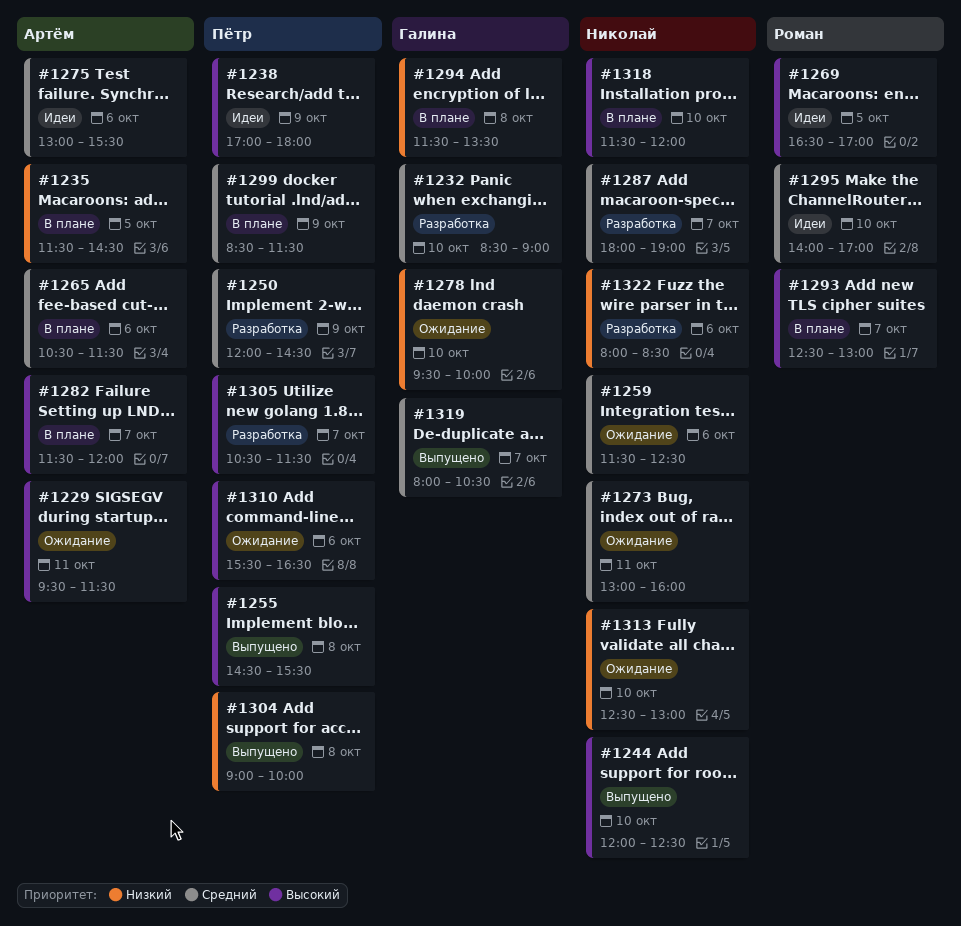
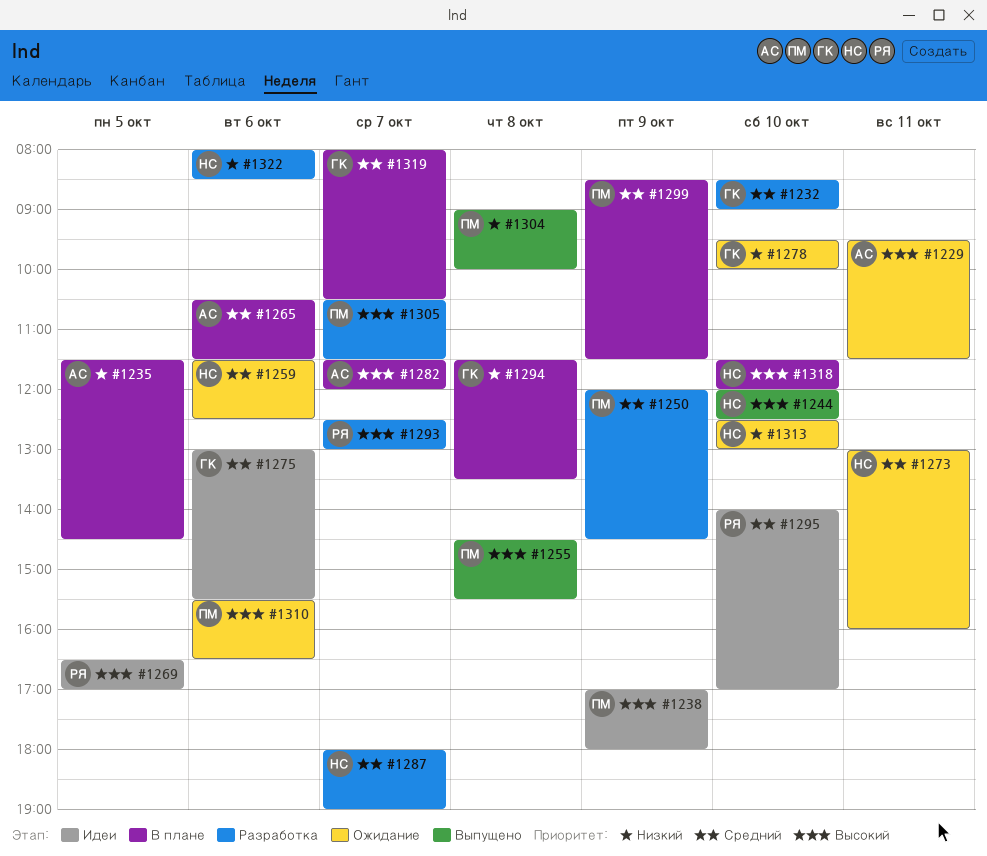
#1275, owner: Артём -> Галина
#1293, status: В плане -> Разработка
#1319, status: Выпущено -> В плане

